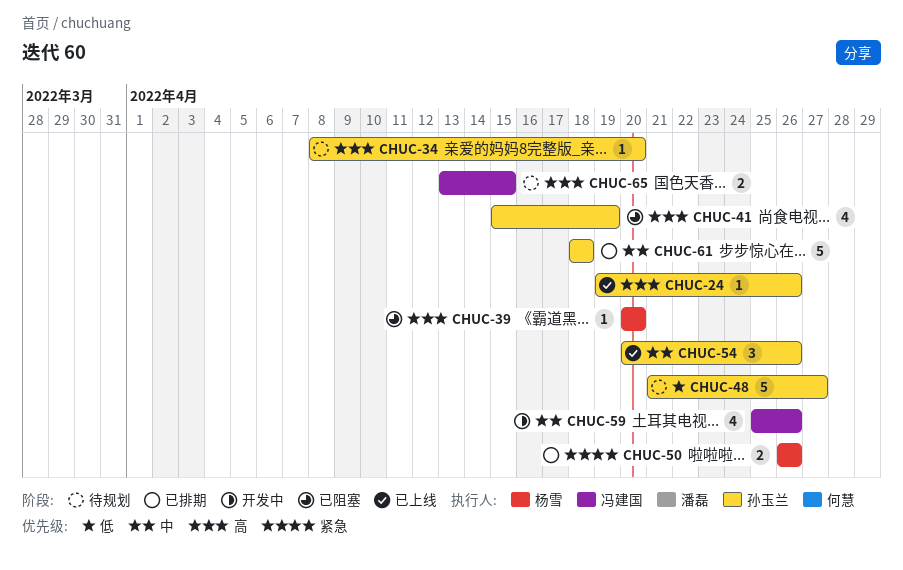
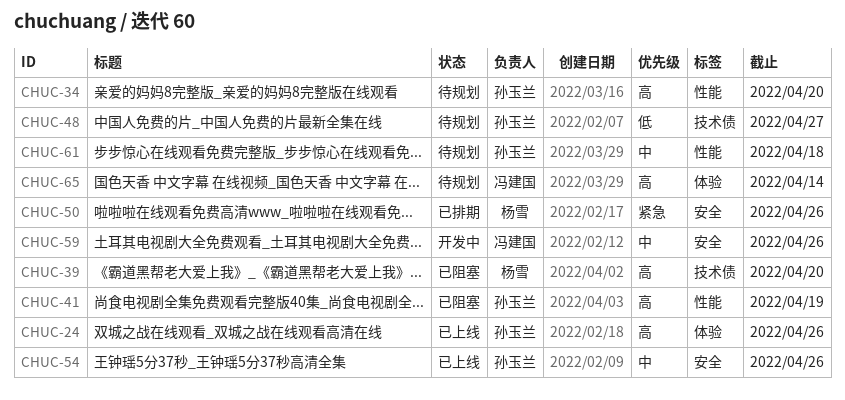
CHUC-61, status: 已排期 -> 待规划
CHUC-65, due: Apr 15 -> Apr 14

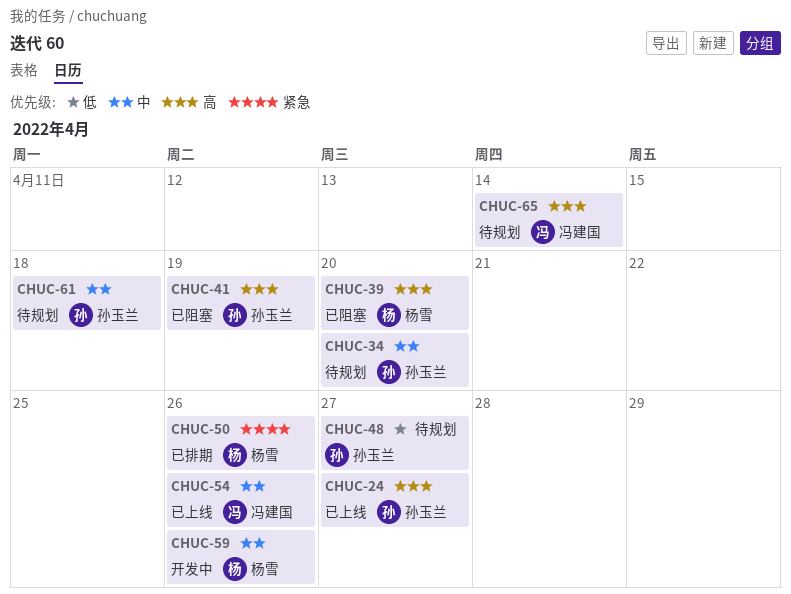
CHUC-24, due: Apr 26 -> Apr 27
CHUC-34, priority: 高 -> 中
CHUC-54, owner: 孙玉兰 -> 冯建国
CHUC-59, owner: 冯建国 -> 杨雪

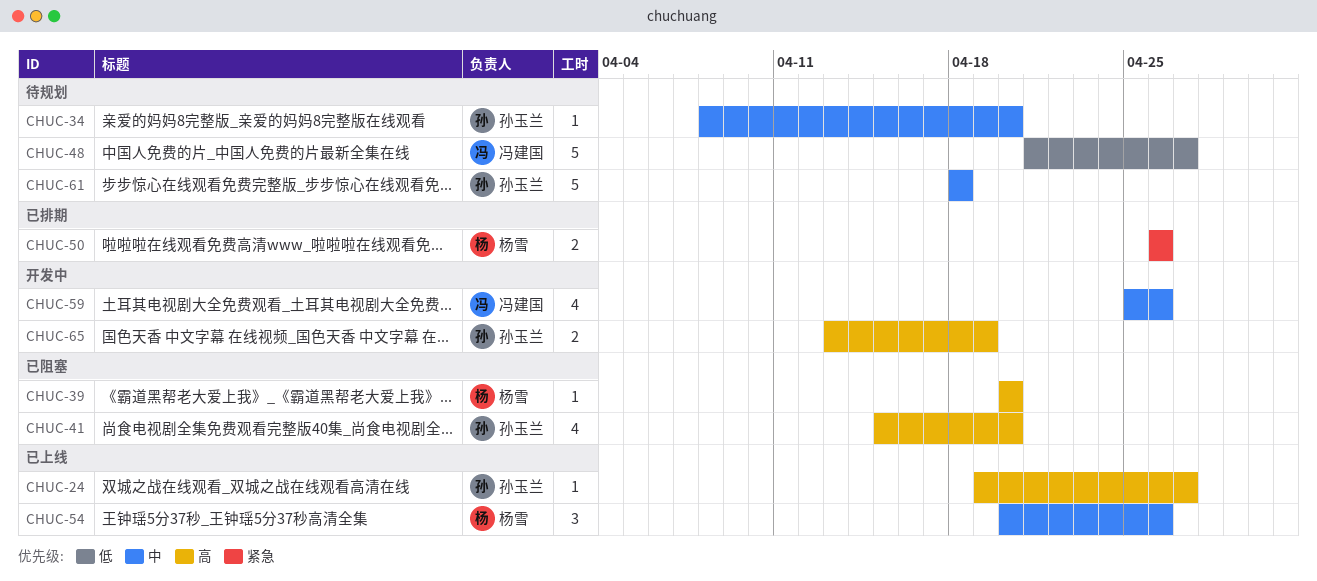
CHUC-41, due: Apr 19 -> Apr 20
CHUC-48, owner: 孙玉兰 -> 冯建国
CHUC-54, owner: 冯建国 -> 杨雪
CHUC-59, owner: 杨雪 -> 冯建国
CHUC-65, status: 待规划 -> 开发中
CHUC-65, owner: 冯建国 -> 孙玉兰
CHUC-65, due: Apr 14 -> Apr 19

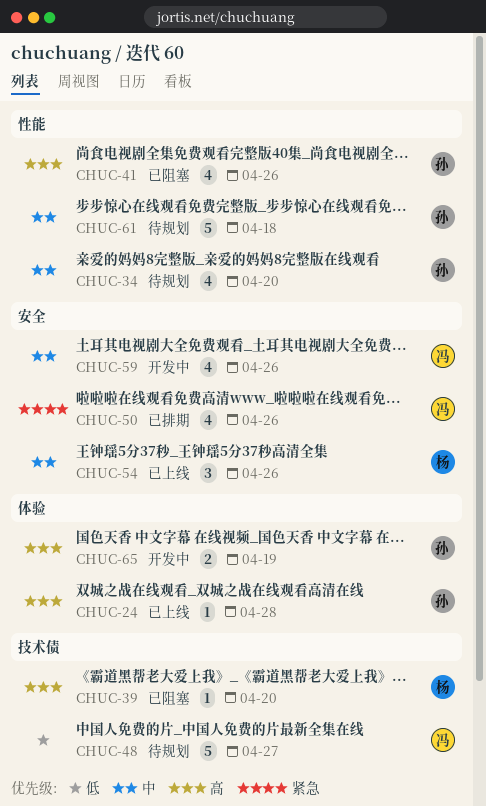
CHUC-24, due: Apr 27 -> Apr 28
CHUC-34, estimate: 1 -> 4
CHUC-41, due: Apr 20 -> Apr 26
CHUC-50, owner: 杨雪 -> 冯建国
CHUC-50, estimate: 2 -> 4

